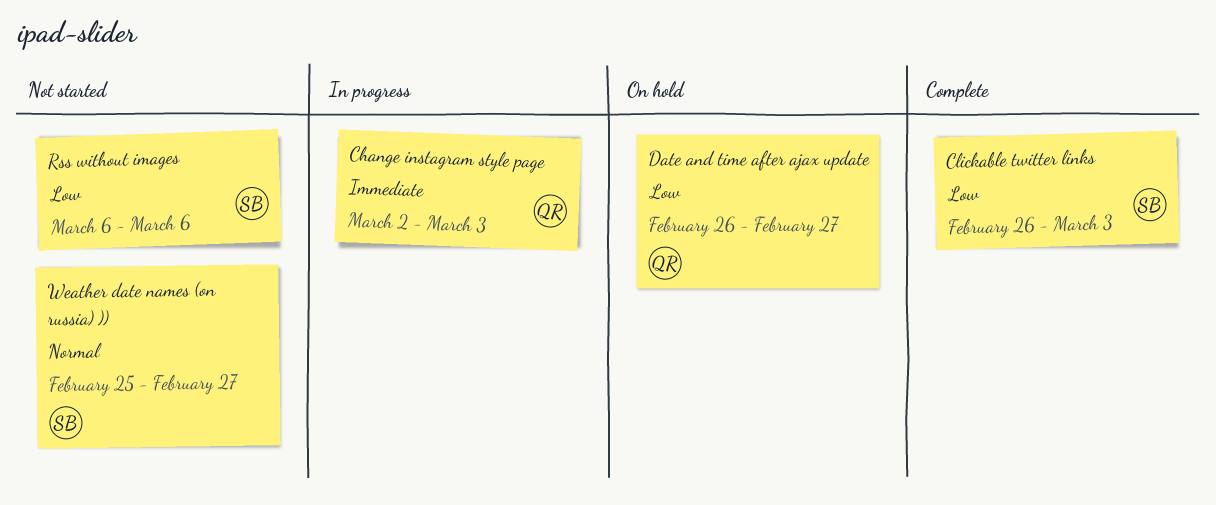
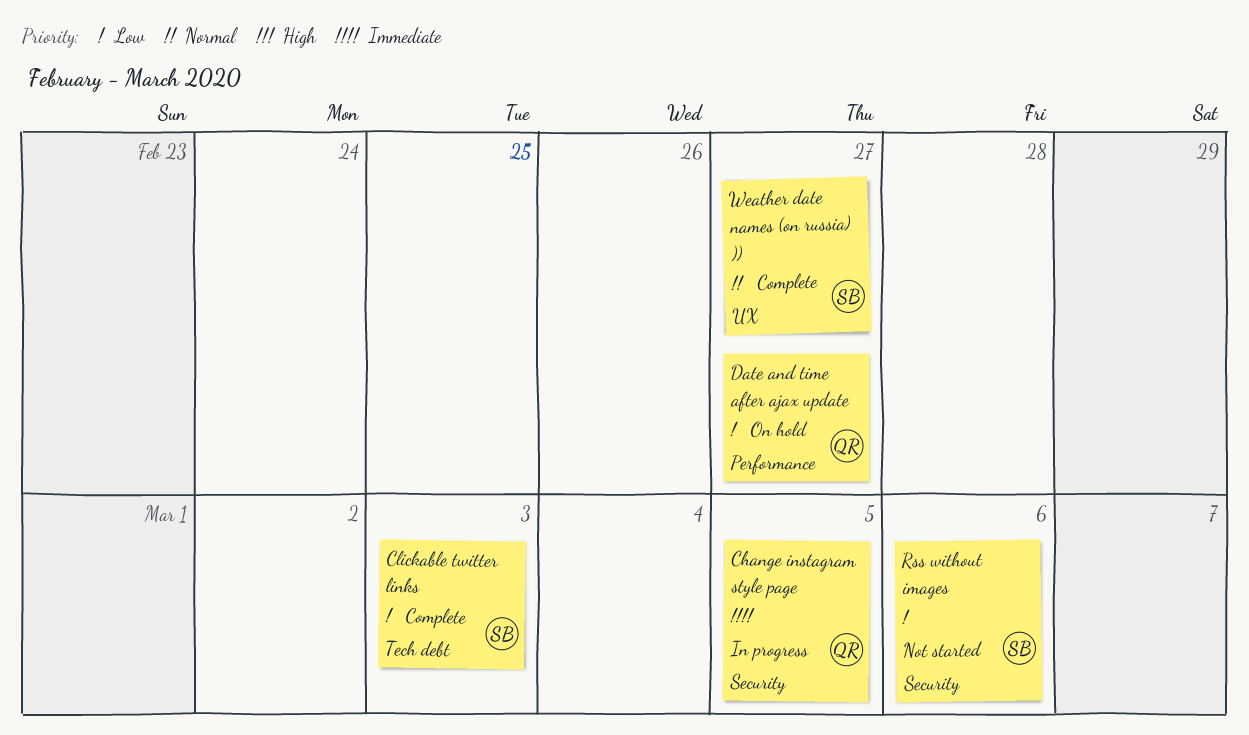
Change instagram style page, due: Mar 3 -> Mar 5
Weather date names (on russia) )), status: Not started -> Complete

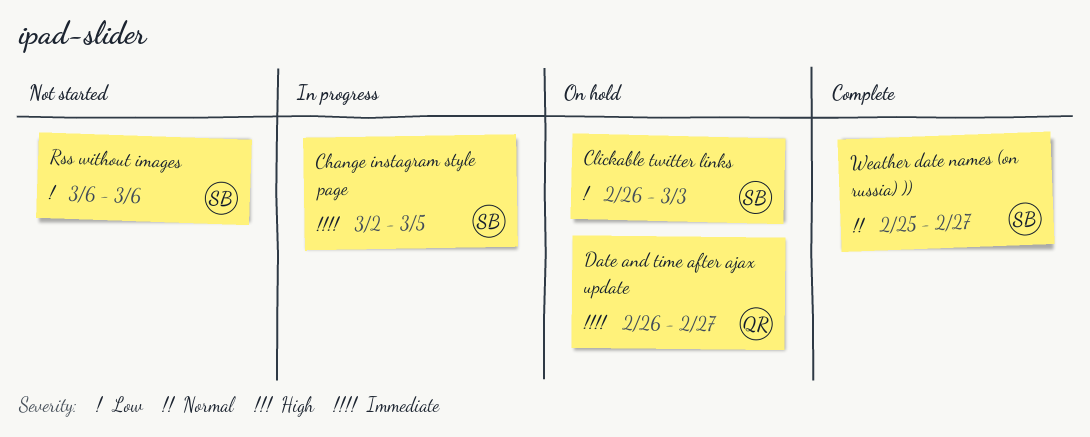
Change instagram style page, owner: QR -> SB
Clickable twitter links, status: Complete -> On hold
Date and time after ajax update, priority: Low -> Immediate

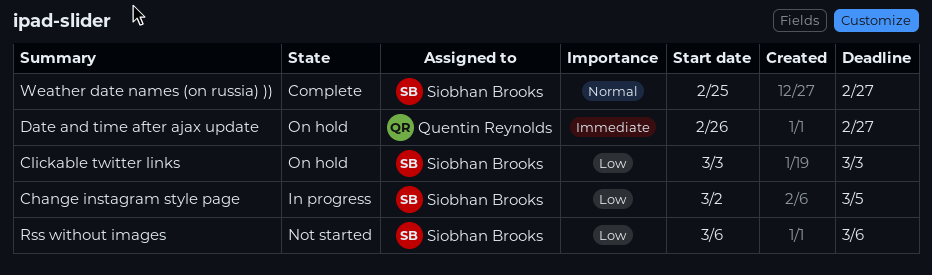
Change instagram style page, priority: Immediate -> Low
Clickable twitter links, start: Feb 26 -> Mar 3

